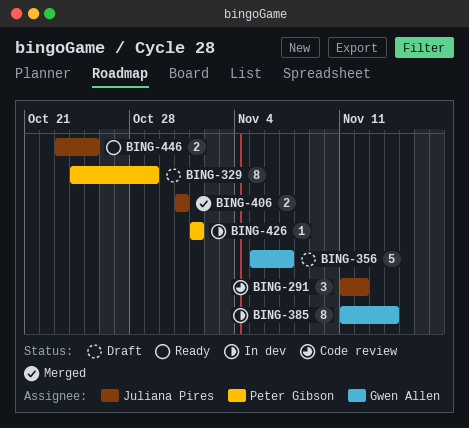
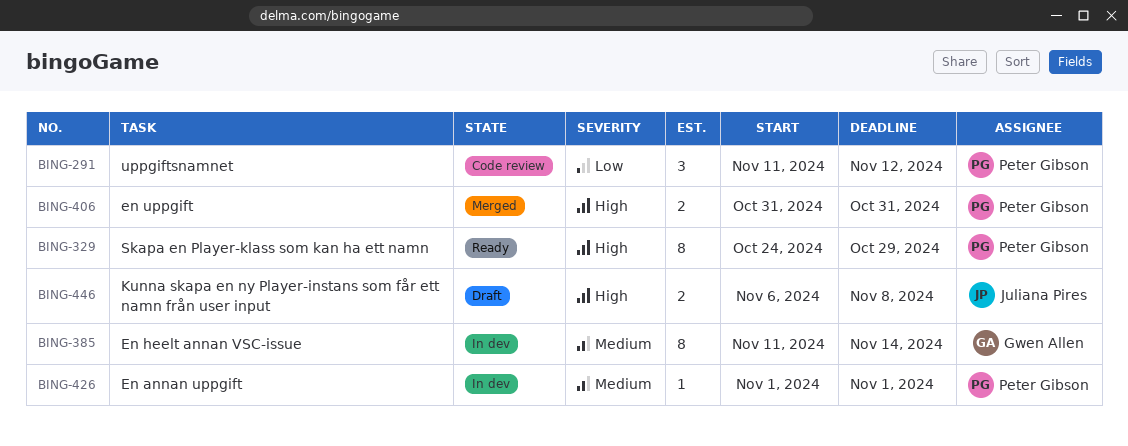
BING-291, owner: Juliana Pires -> Peter Gibson
BING-329, status: Draft -> Ready
BING-356: present -> none
BING-406, owner: Juliana Pires -> Peter Gibson
BING-446, status: Ready -> Draft
BING-446, start: Oct 23 -> Nov 6
BING-446, due: Oct 25 -> Nov 8

